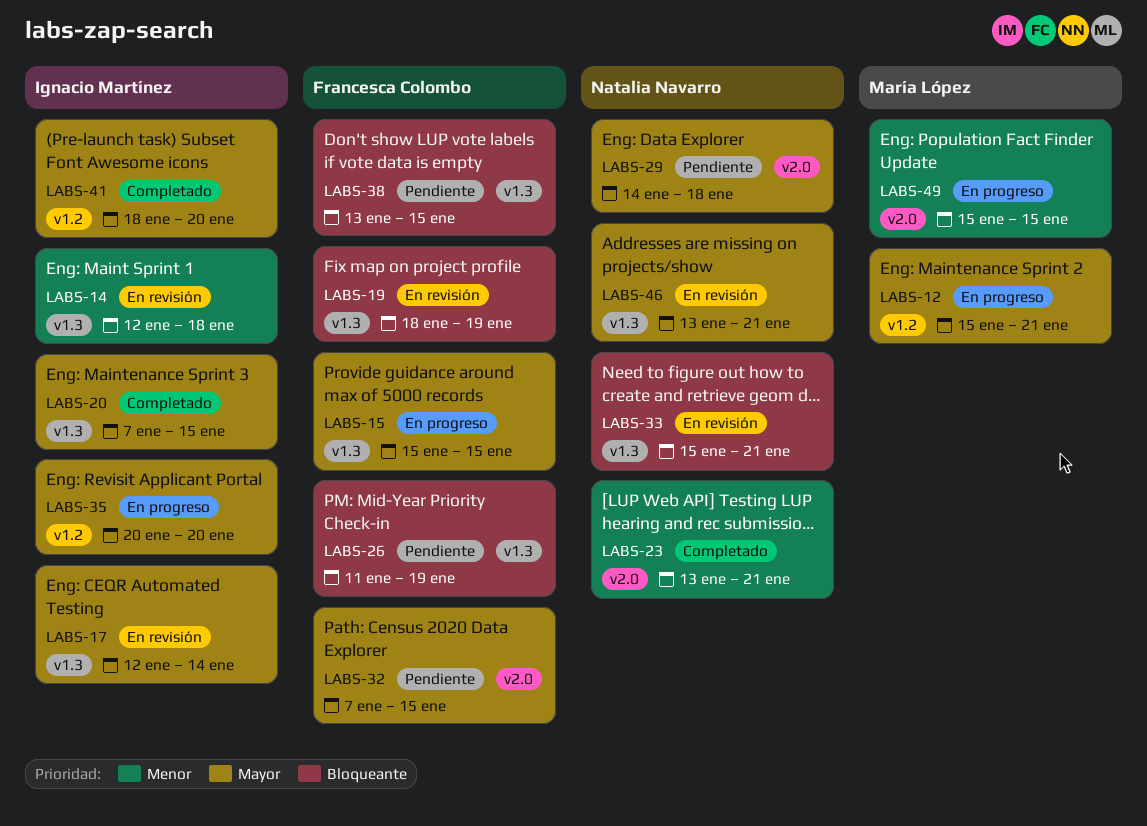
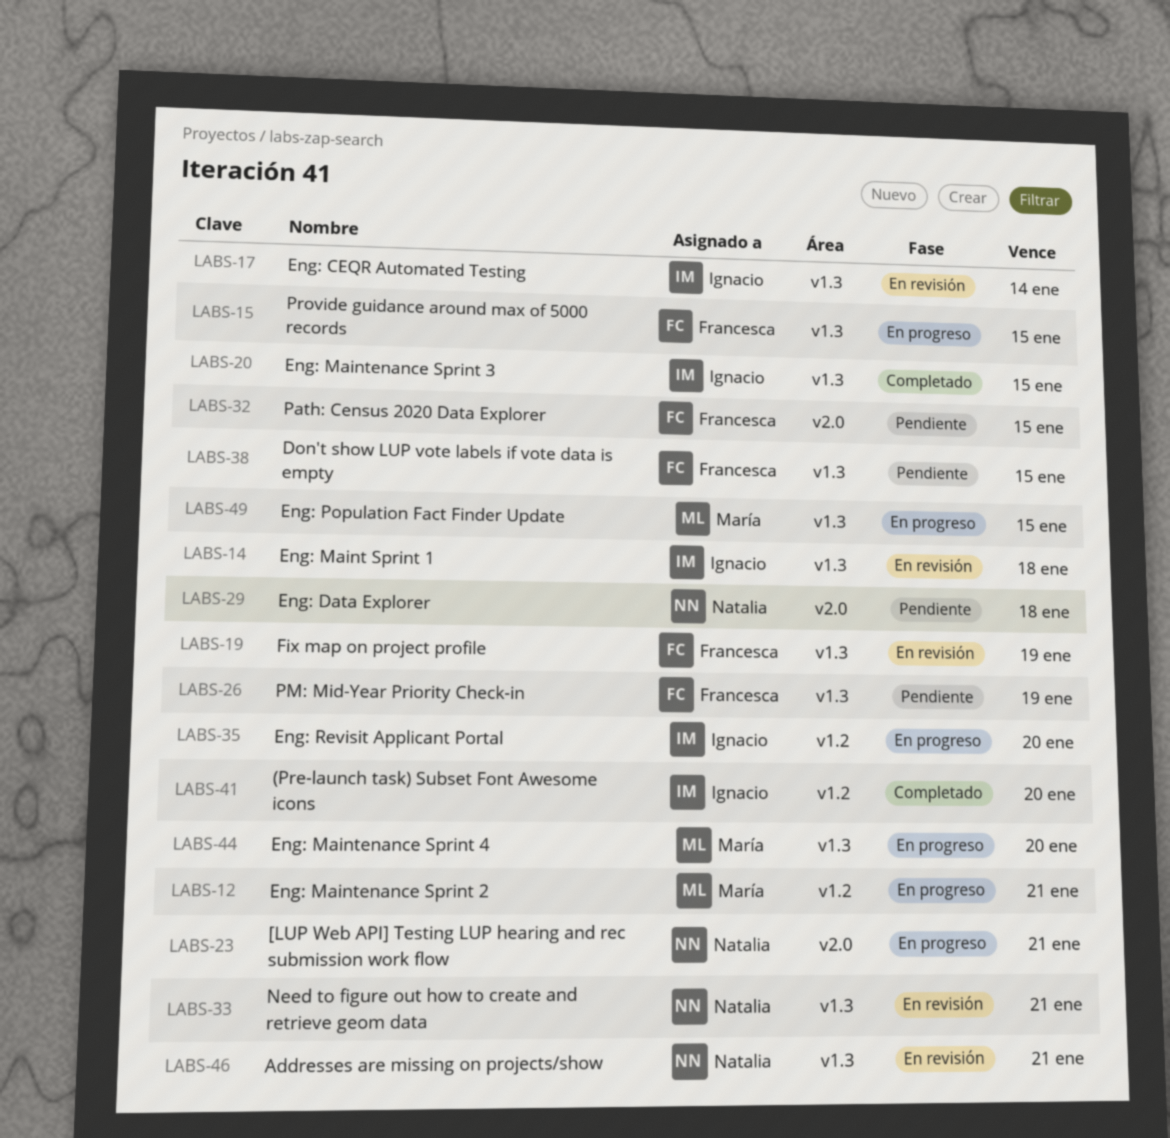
LABS-23, status: Completado -> En progreso
LABS-44: none -> present
LABS-49, label: v2.0 -> v1.3

